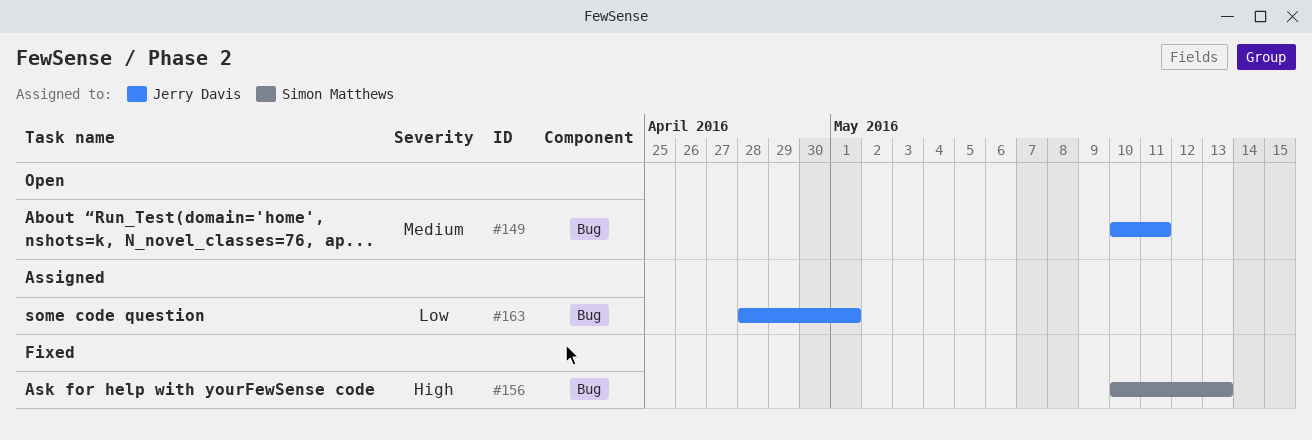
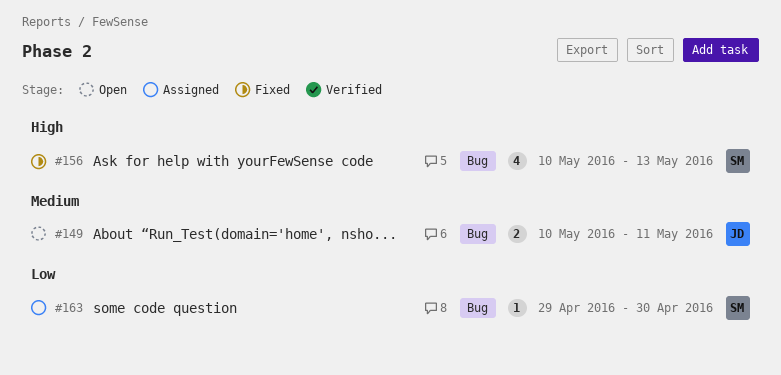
#163, owner: Jerry Davis -> Simon Matthews
#163, start: Apr 28 -> Apr 29
#163, due: May 1 -> Apr 30

